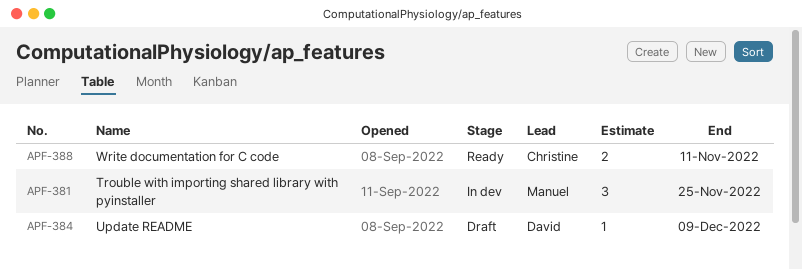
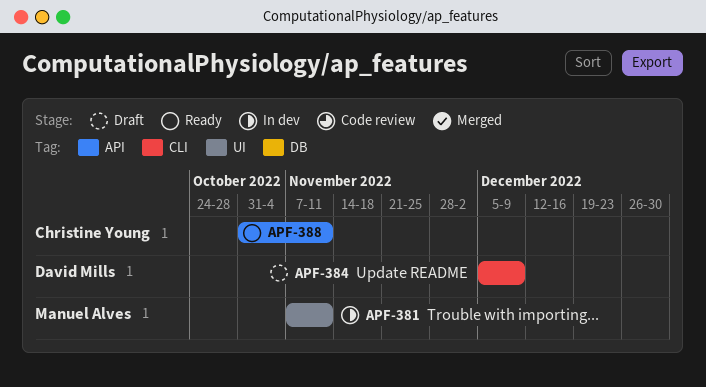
APF-381, due: Nov 25 -> Nov 11

